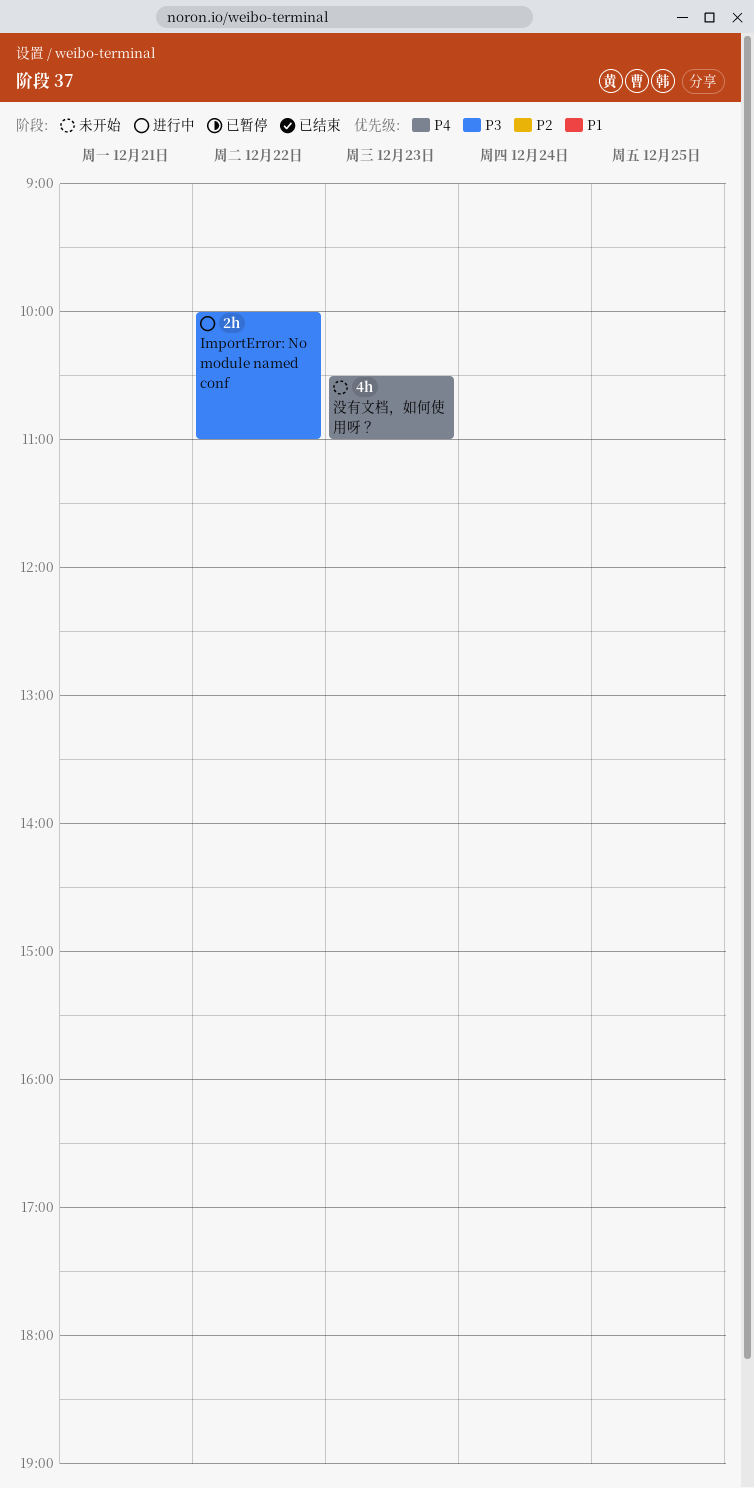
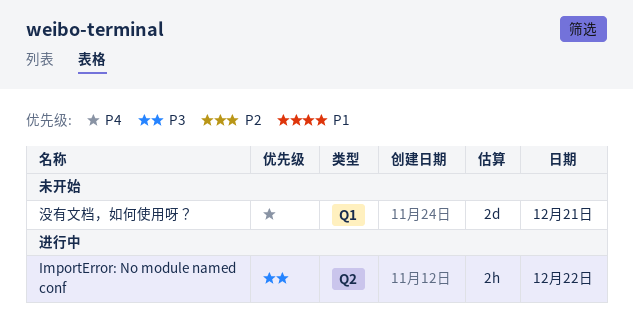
没有文档，如何使用呀？, estimate: 4h -> 2d
没有文档，如何使用呀？, day: Dec 23 -> Dec 21

